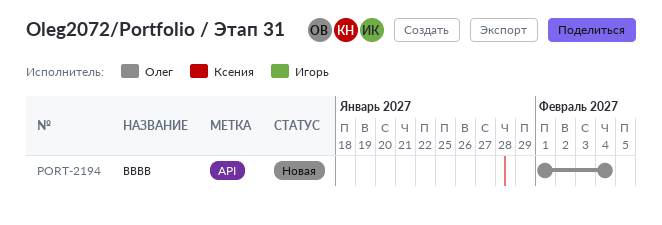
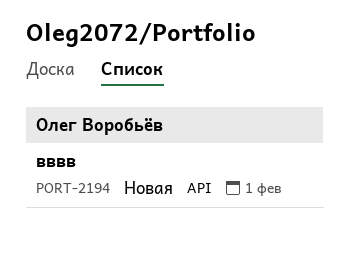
PORT-2194, due: Feb 4 -> Feb 1

